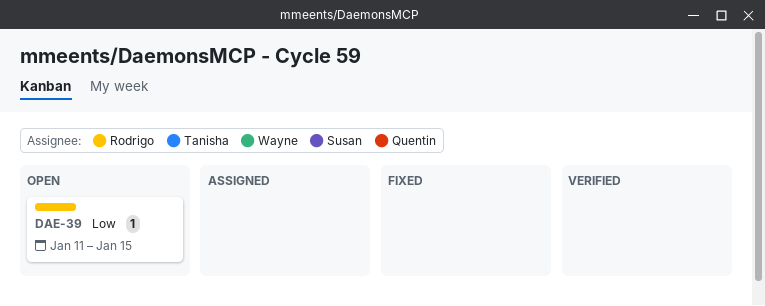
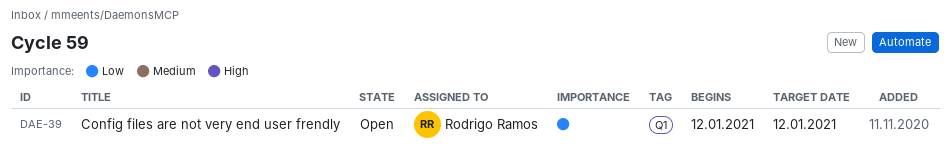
DAE-39, start: Jan 11 -> Jan 12
DAE-39, due: Jan 15 -> Jan 12

